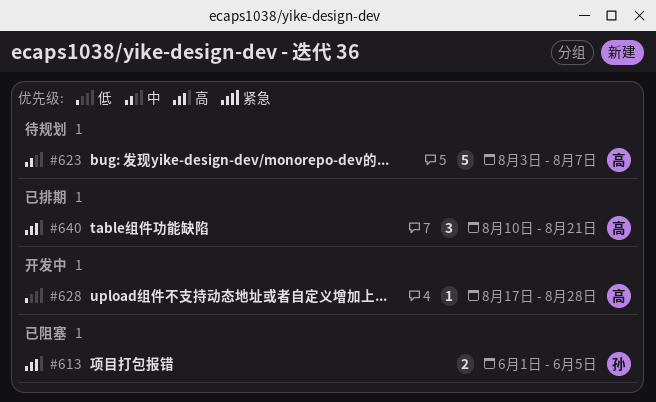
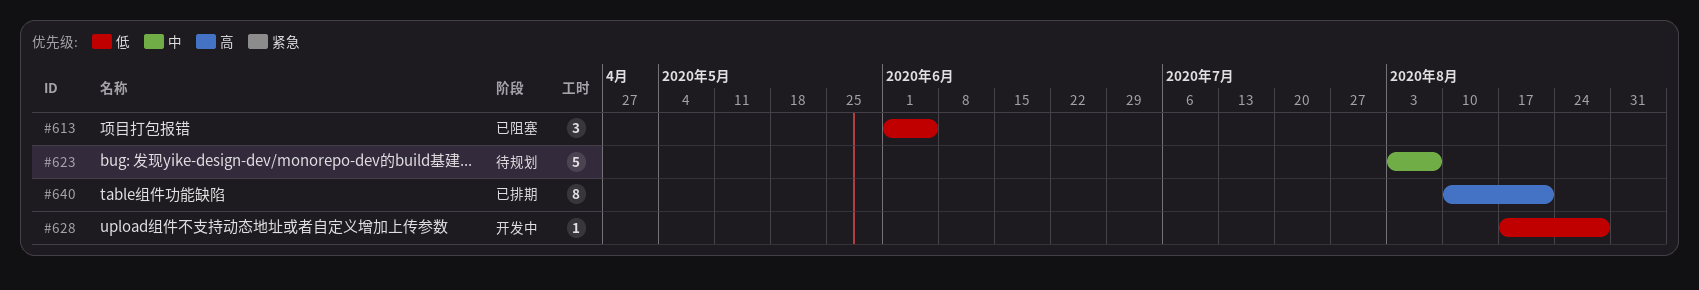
#613, priority: 高 -> 低
#613, estimate: 2 -> 3
#640, estimate: 3 -> 8

